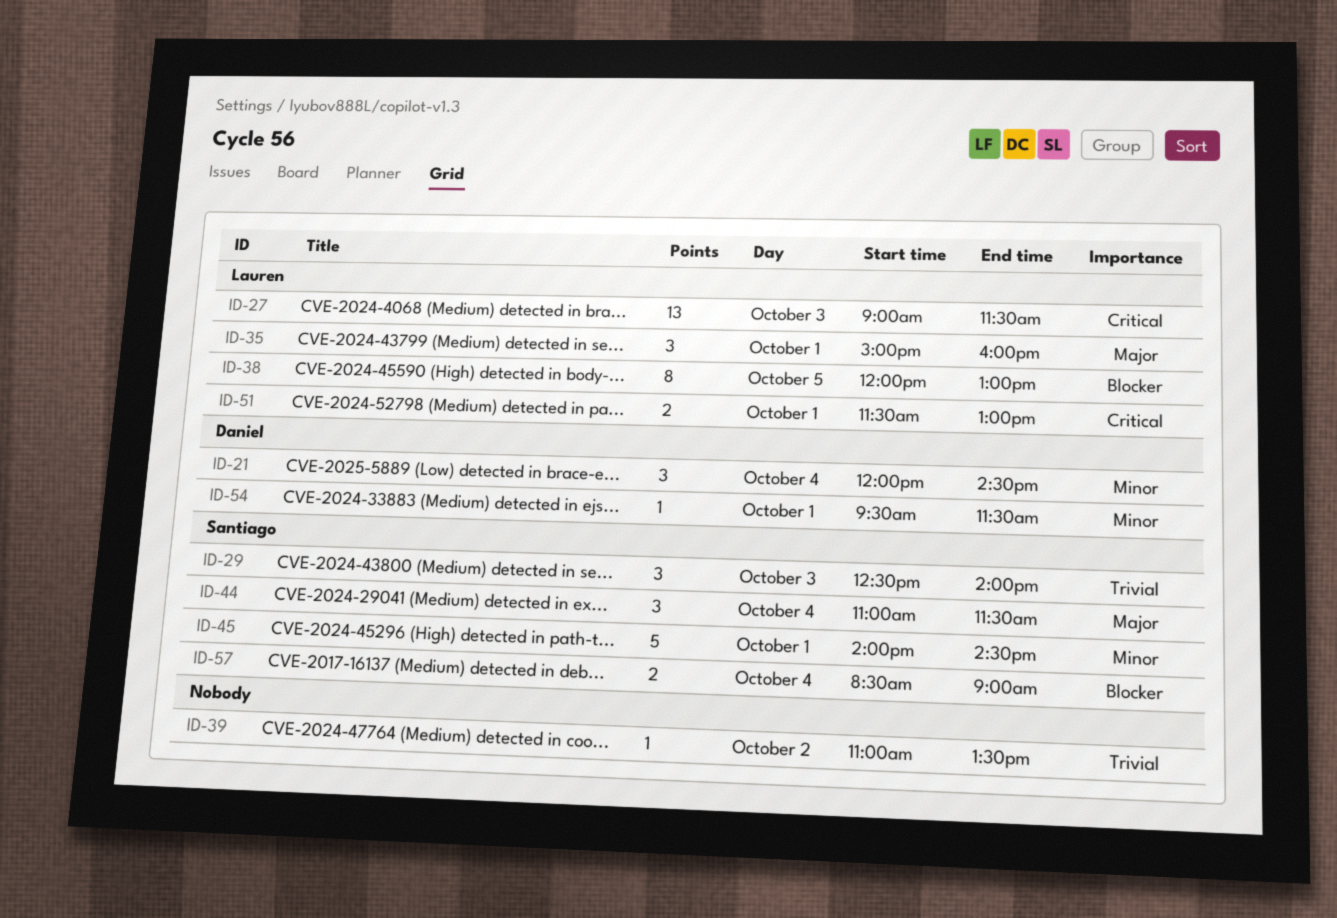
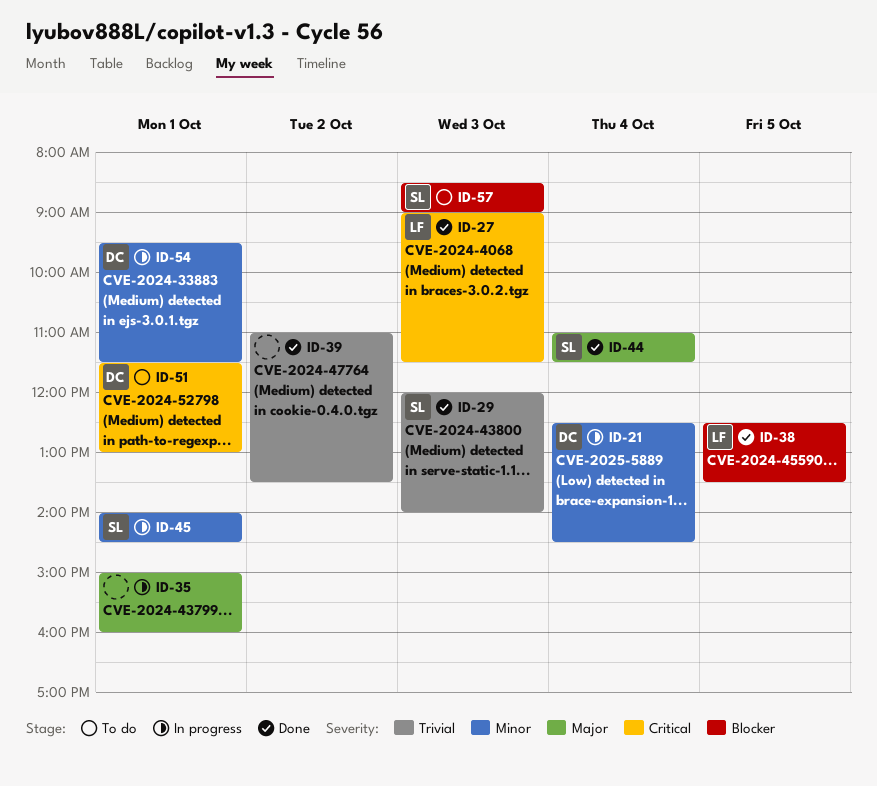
ID-21, begins: 12:00 -> 12:30
ID-29, begins: 12:30 -> 12:00
ID-35, owner: Lauren -> none
ID-38, begins: 12:00 -> 12:30
ID-38, ends: 13:00 -> 13:30
ID-51, owner: Lauren -> Daniel
ID-57, day: Oct 4 -> Oct 3

